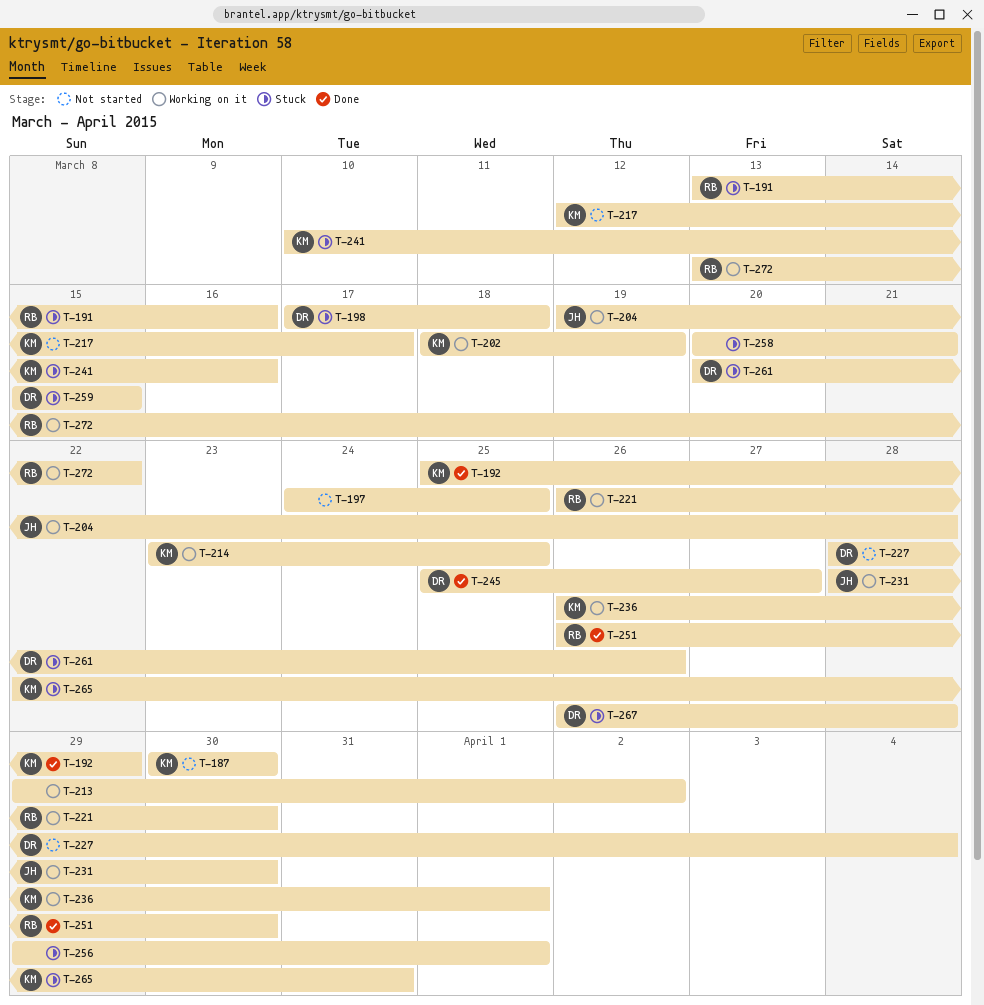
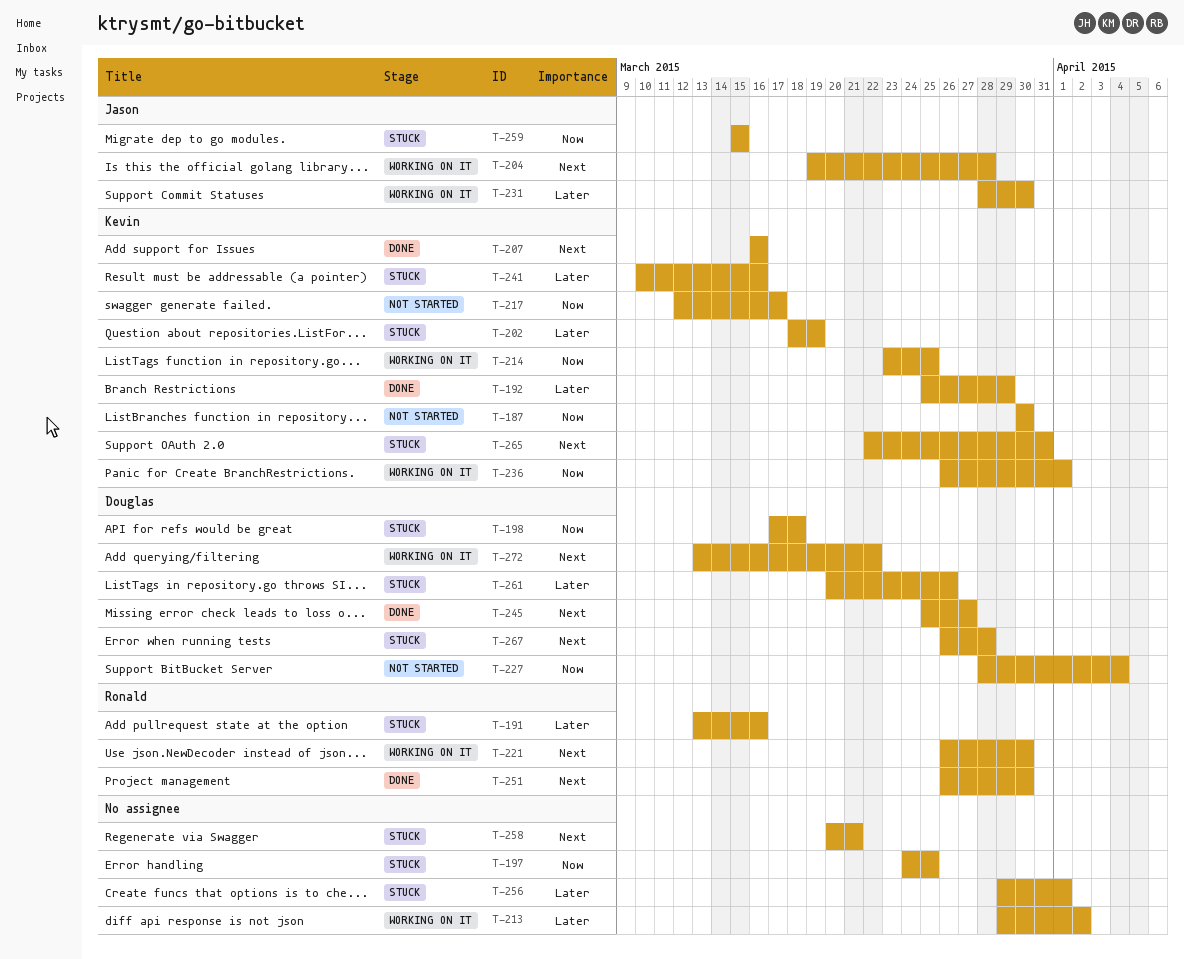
T-197, status: Not started -> Stuck
T-202, status: Working on it -> Stuck
T-207: none -> present
T-259, owner: Douglas -> Jason
T-272, owner: Ronald -> Douglas

